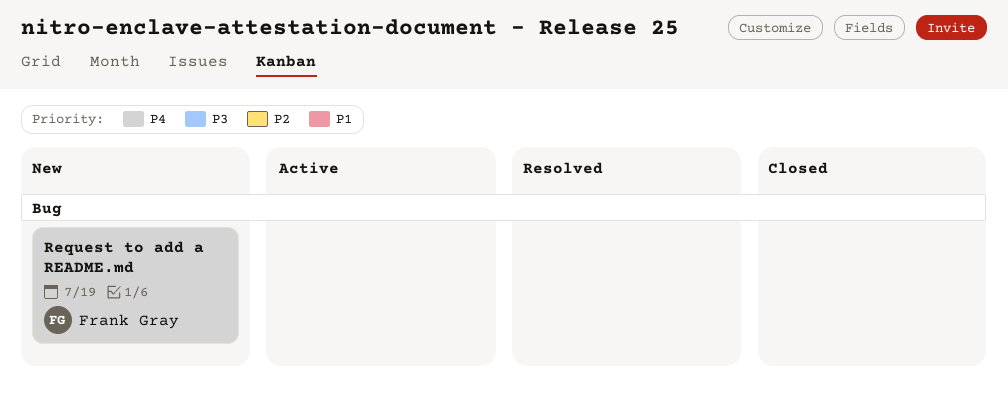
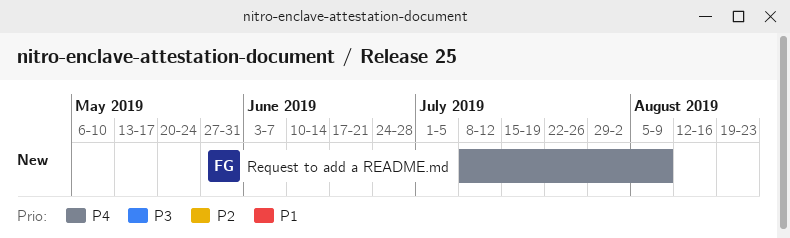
Request to add a README.md, due: Jul 19 -> Aug 9

